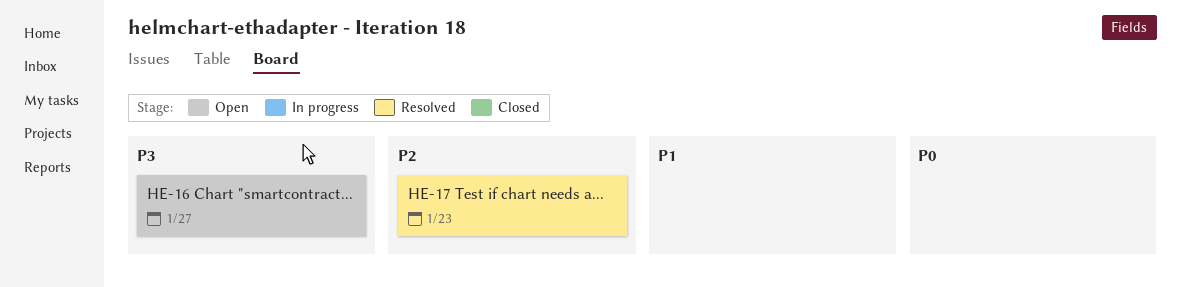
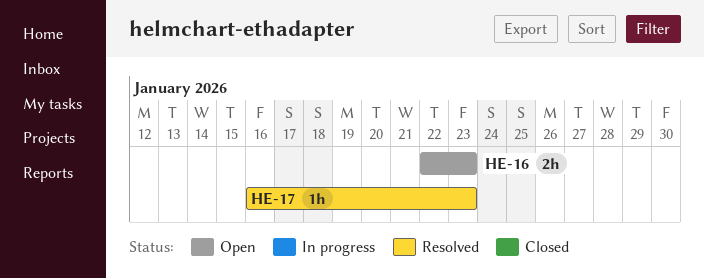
HE-16, due: Jan 27 -> Jan 23

